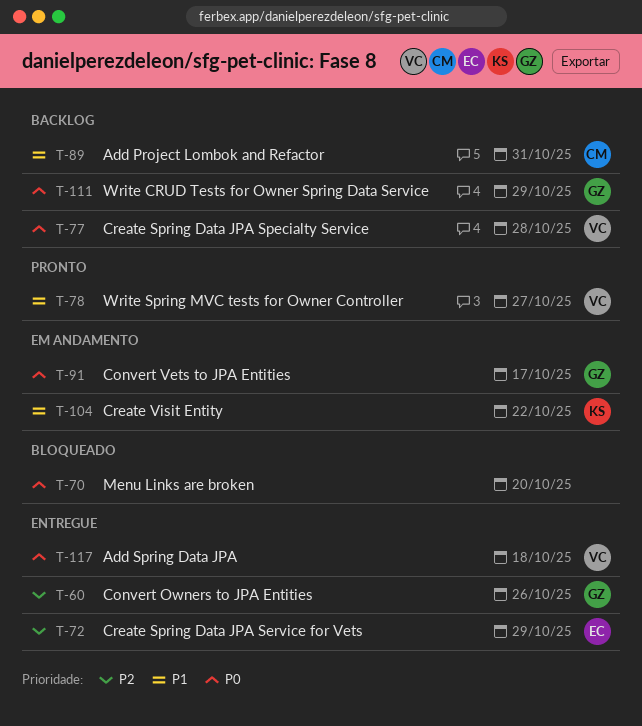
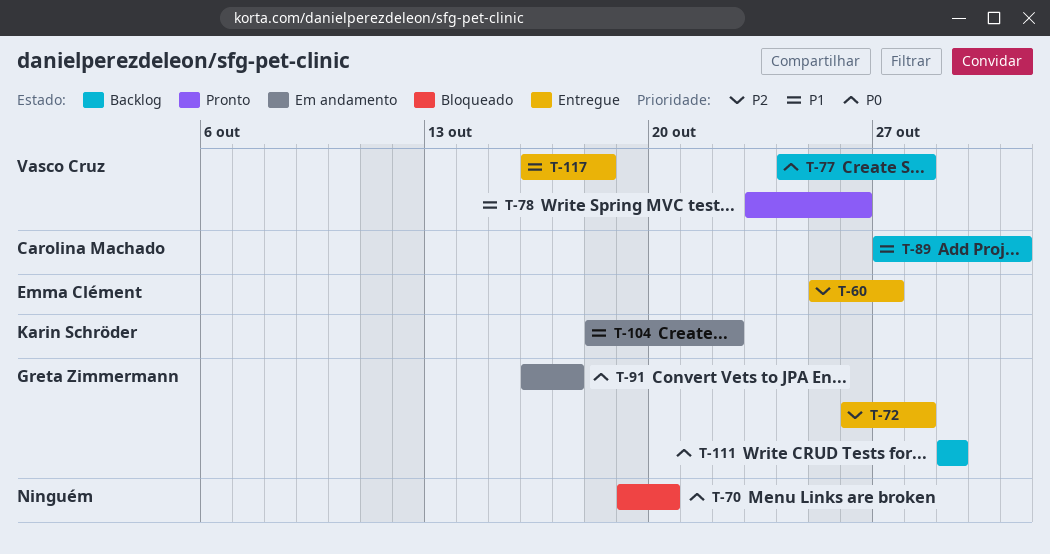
T-60, owner: Greta Zimmermann -> Emma Clément
T-60, due: Oct 26 -> Oct 27
T-72, owner: Emma Clément -> Greta Zimmermann
T-72, due: Oct 29 -> Oct 28
T-78, due: Oct 27 -> Oct 26
T-117, priority: P0 -> P1

